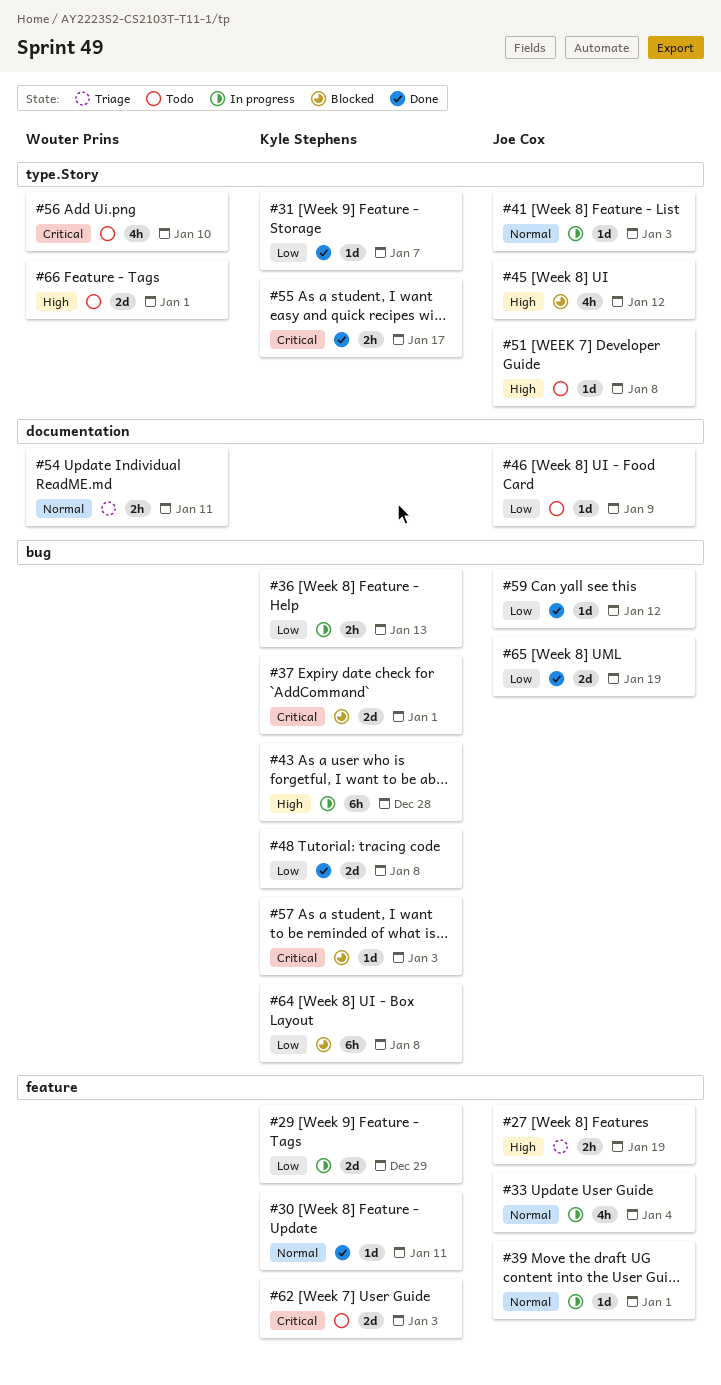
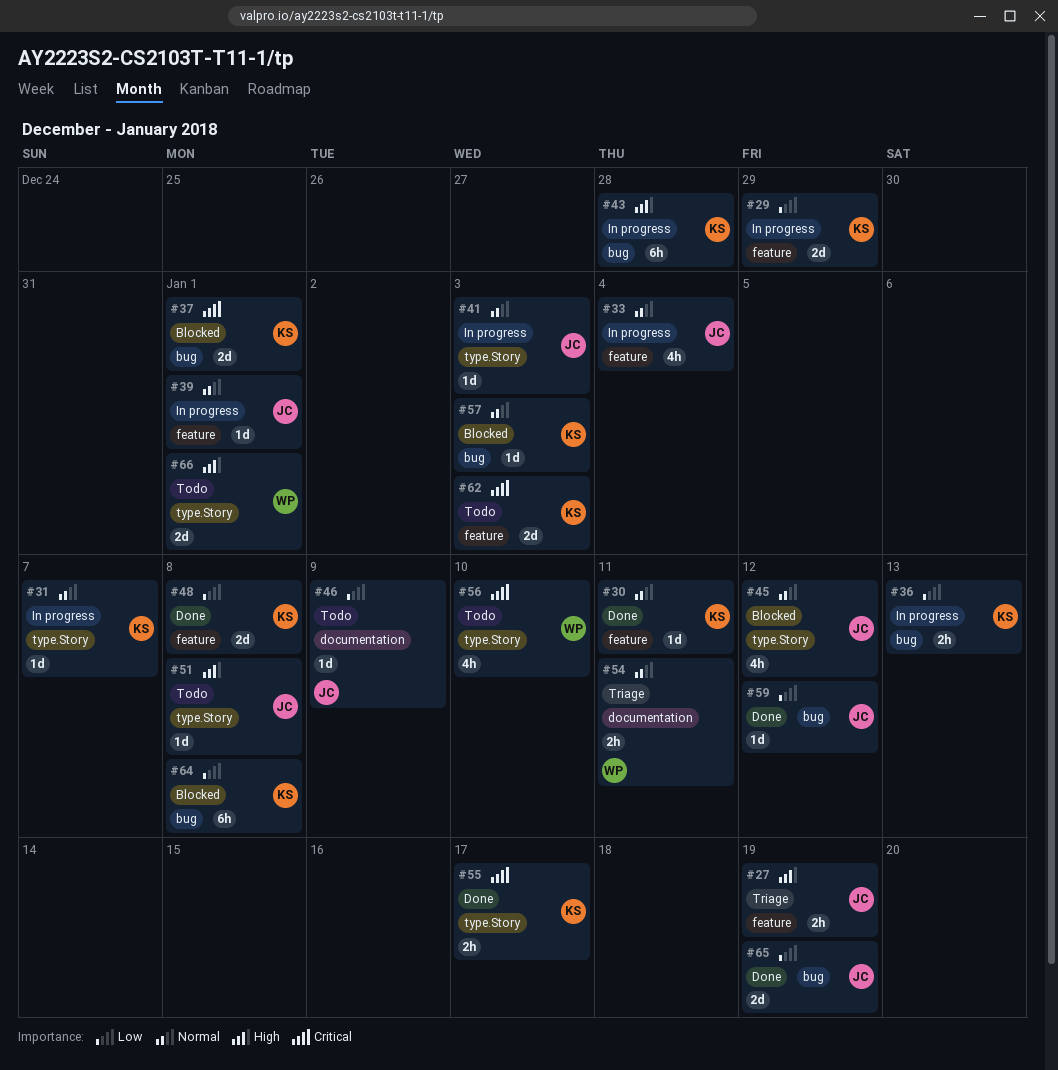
#31, status: Done -> In progress
#31, priority: Low -> Normal
#45, priority: High -> Normal
#48, label: bug -> feature
#57, priority: Critical -> Normal

